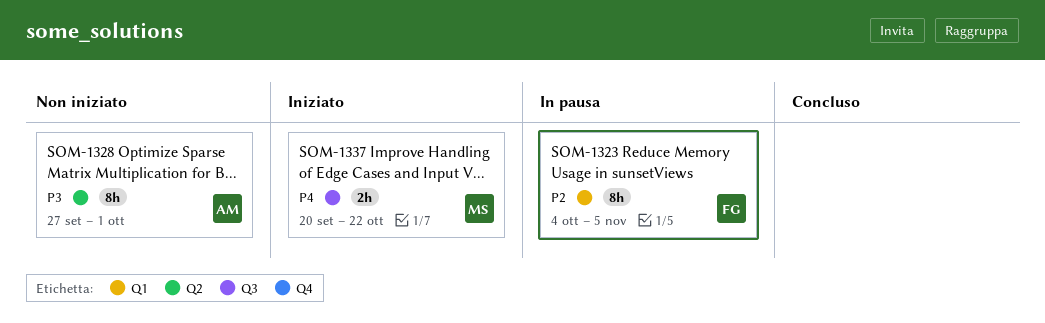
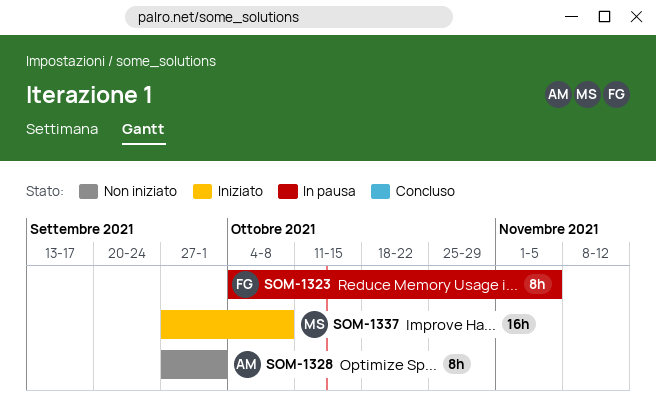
SOM-1337, estimate: 2h -> 16h
SOM-1337, start: Sep 20 -> Sep 27
SOM-1337, due: Oct 22 -> Oct 8

